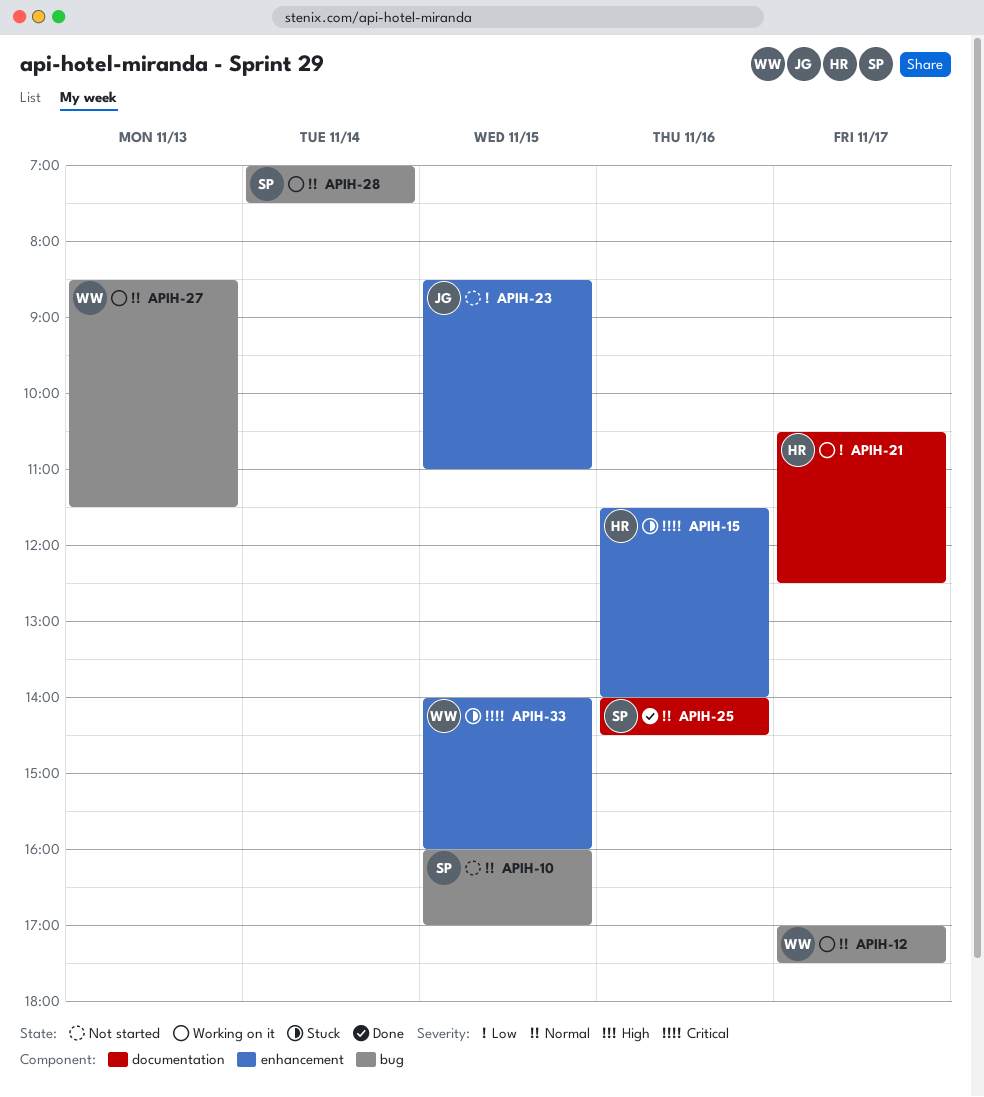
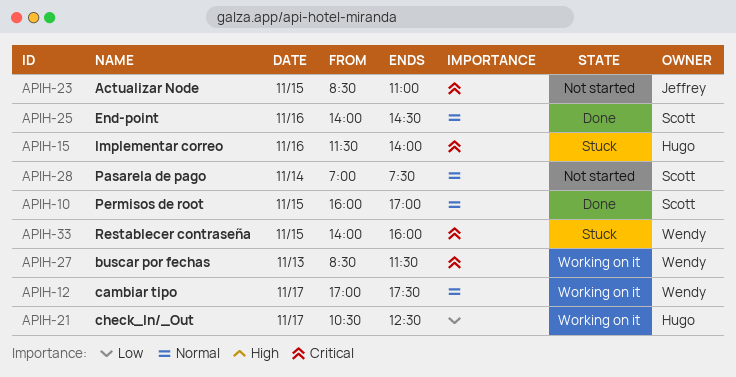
APIH-10, status: Not started -> Done
APIH-23, priority: Low -> Critical
APIH-27, priority: Normal -> Critical
APIH-28, status: Working on it -> Not started

